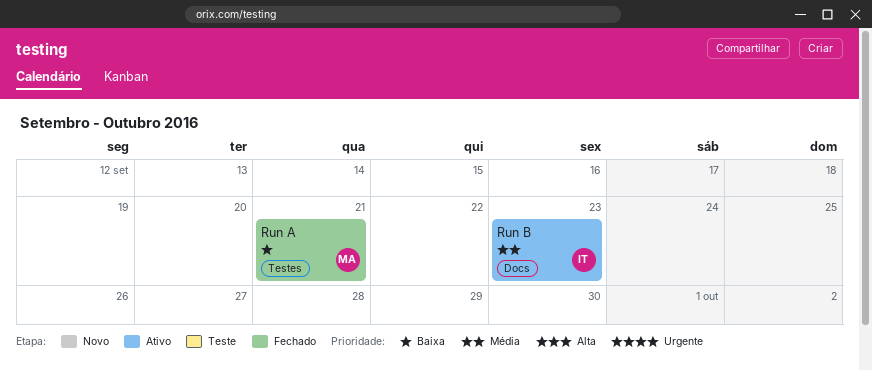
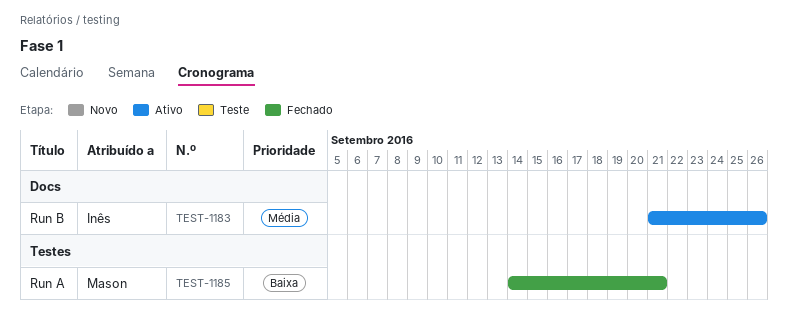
Run B, due: Sep 23 -> Sep 26

